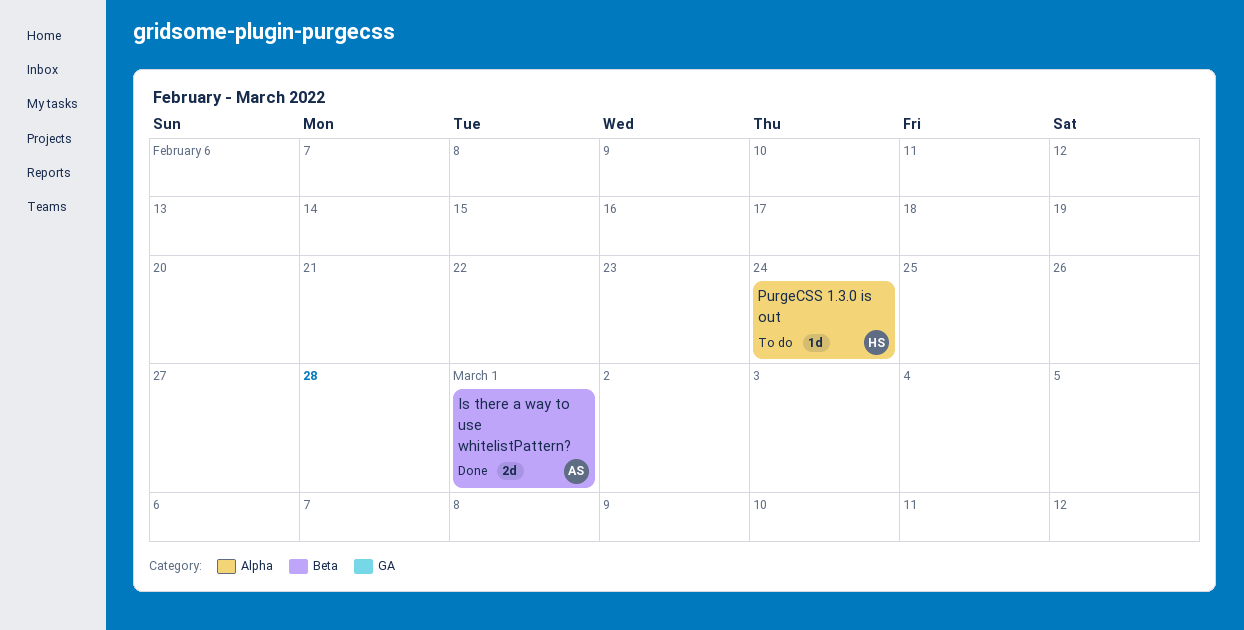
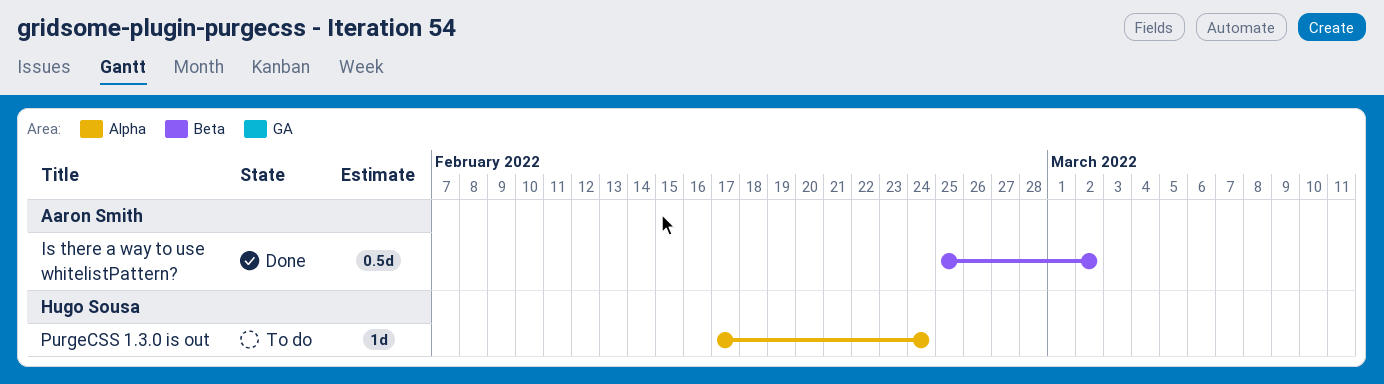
Is there a way to use whitelistPattern?, estimate: 2d -> 0.5d
Is there a way to use whitelistPattern?, due: Mar 1 -> Mar 2

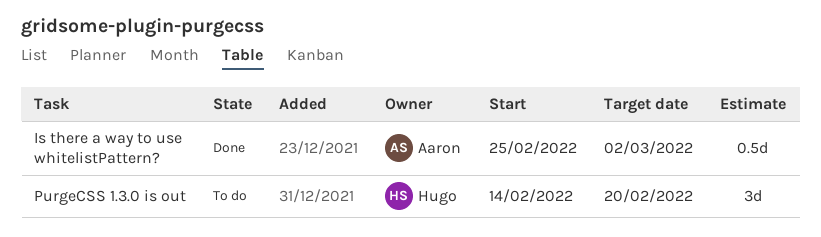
PurgeCSS 1.3.0 is out, estimate: 1d -> 3d
PurgeCSS 1.3.0 is out, start: Feb 17 -> Feb 14
PurgeCSS 1.3.0 is out, due: Feb 24 -> Feb 20

